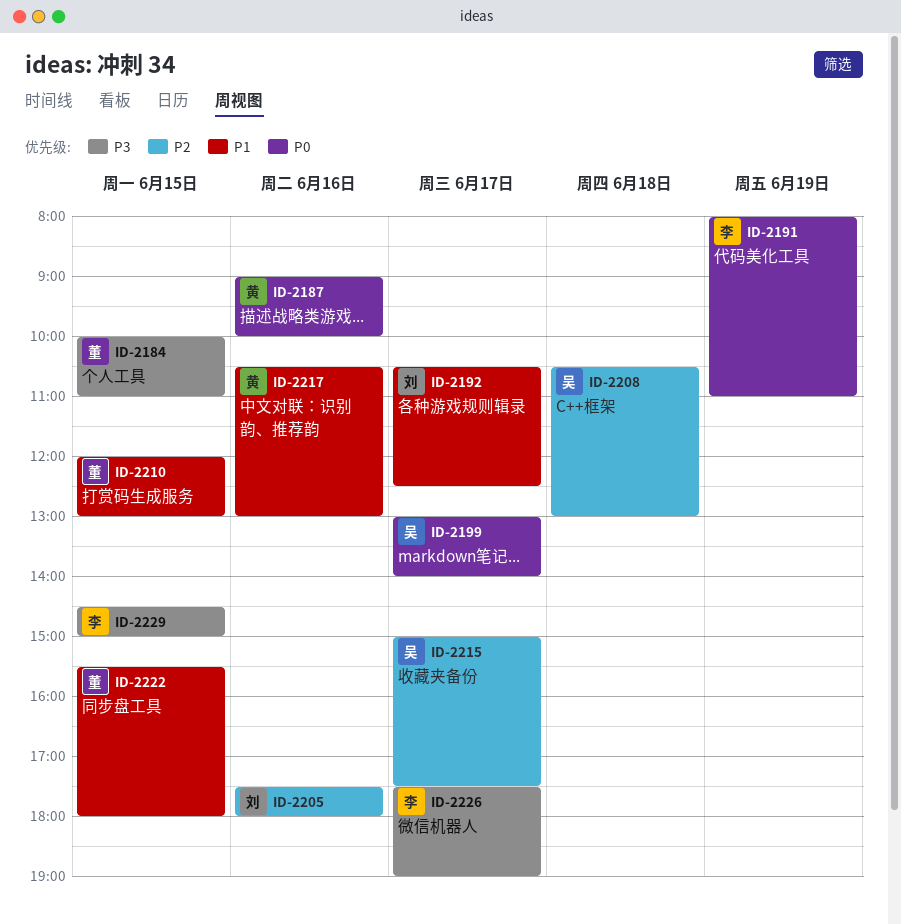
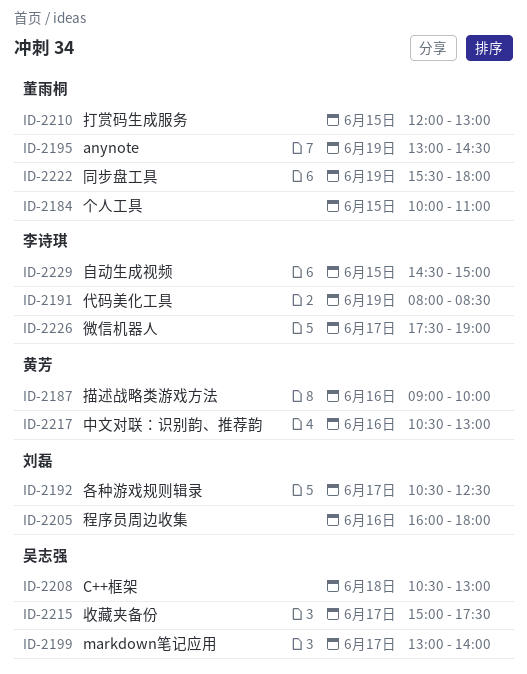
ID-2191, ends: 11:00 -> 08:30
ID-2195: none -> present
ID-2205, begins: 17:30 -> 16:00
ID-2222, day: Jun 15 -> Jun 19

